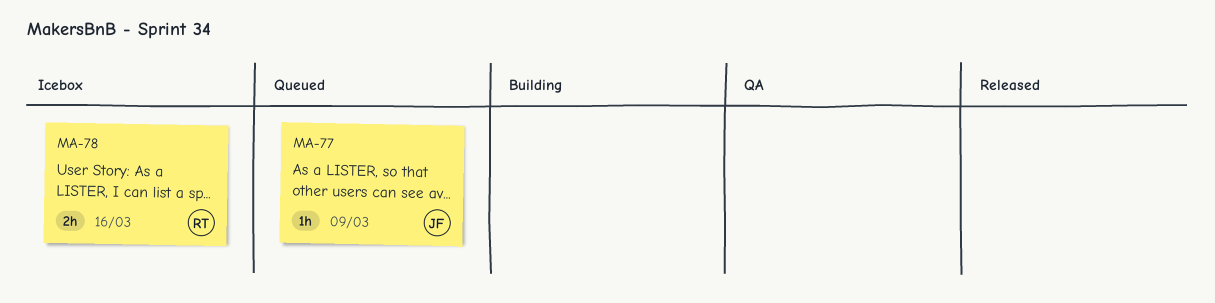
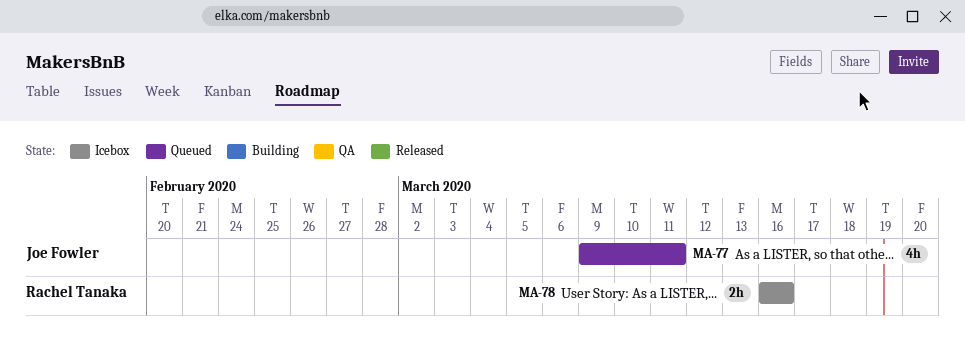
MA-77, estimate: 1h -> 4h
MA-77, due: Mar 9 -> Mar 11

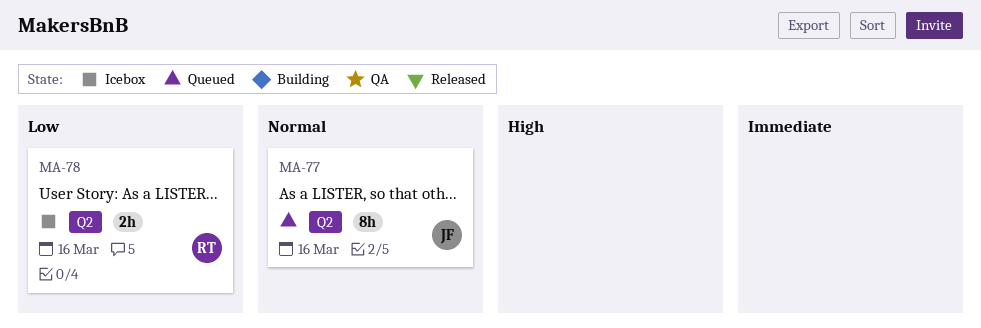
MA-77, estimate: 4h -> 8h
MA-77, due: Mar 11 -> Mar 16

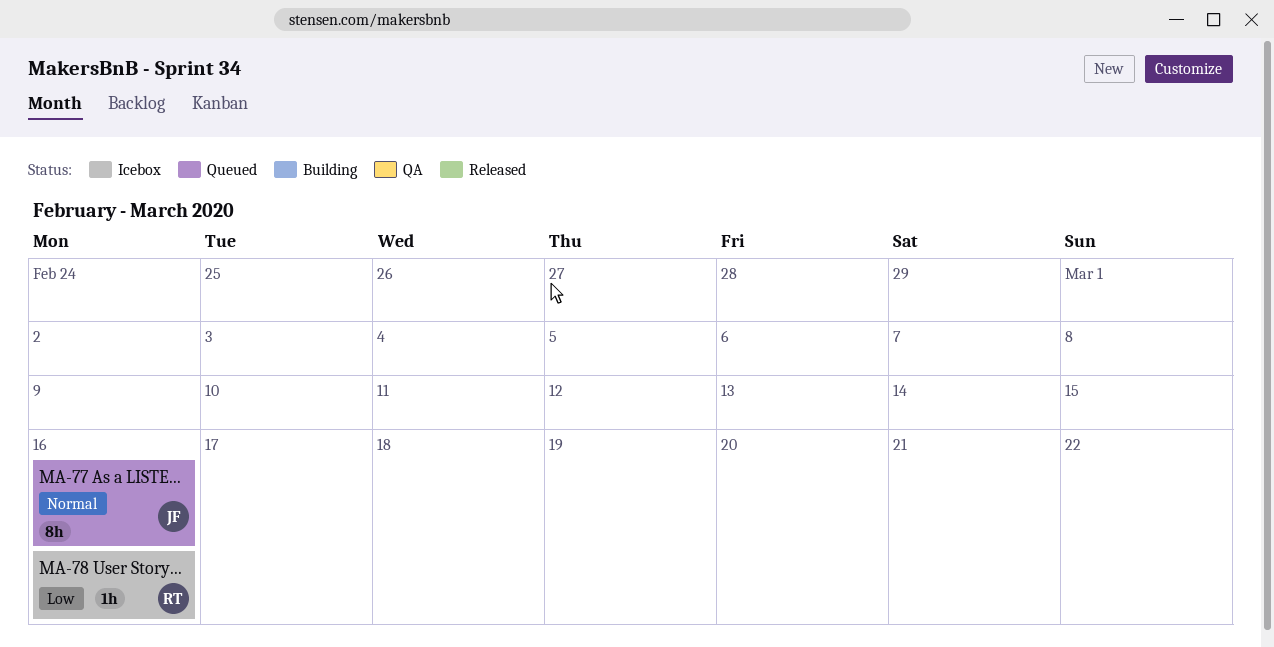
MA-78, estimate: 2h -> 1h

